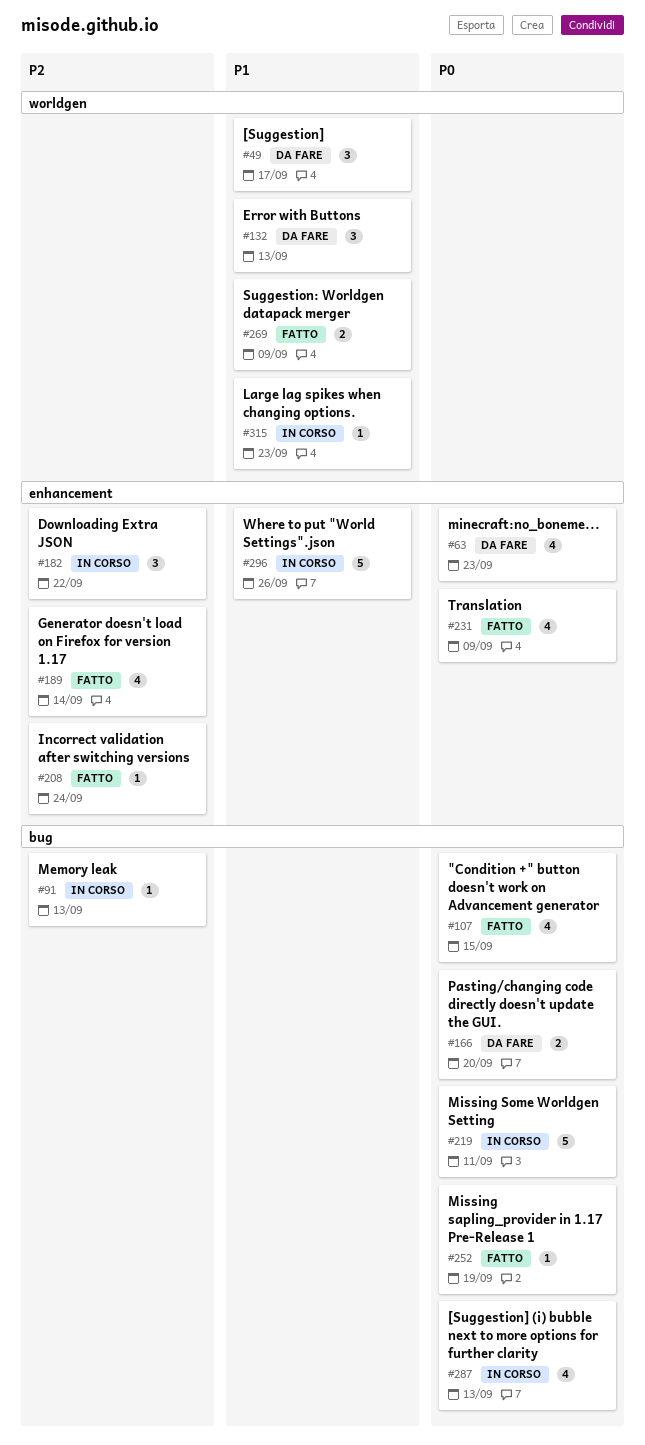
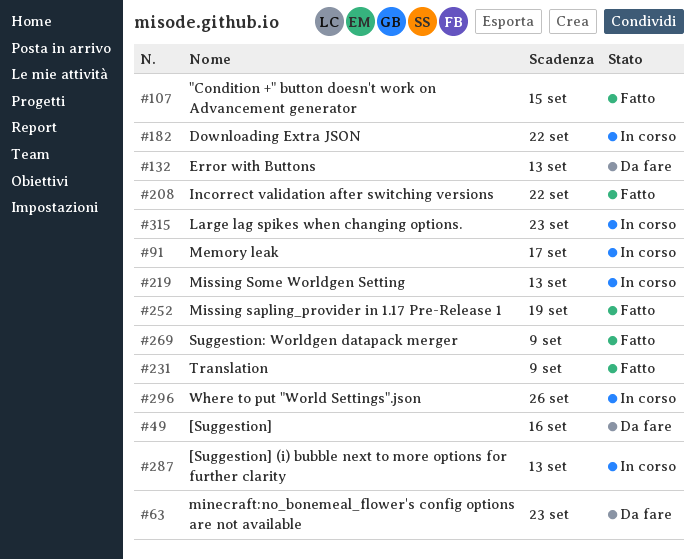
#49, due: Sep 17 -> Sep 16
#91, due: Sep 13 -> Sep 17
#166: present -> none
#189: present -> none
#208, due: Sep 24 -> Sep 22
#219, due: Sep 11 -> Sep 13

